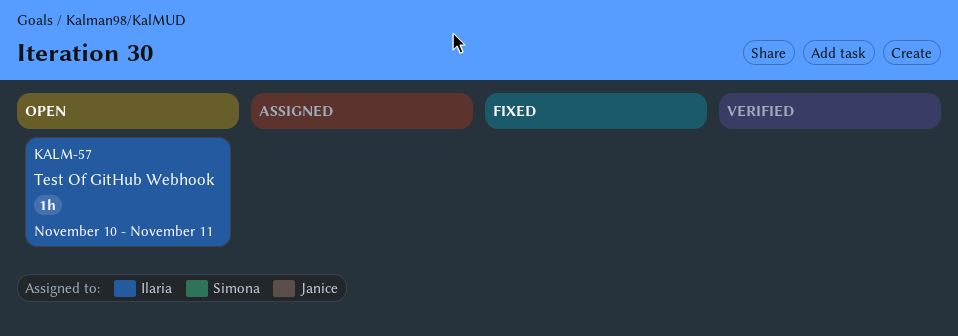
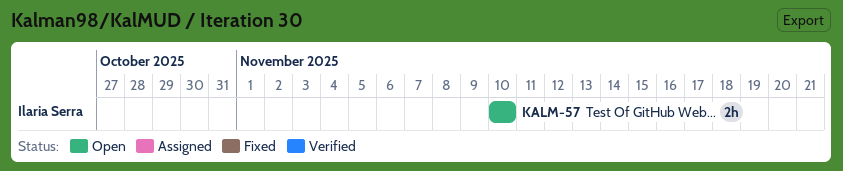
KALM-57, estimate: 1h -> 2h
KALM-57, due: Nov 11 -> Nov 10

